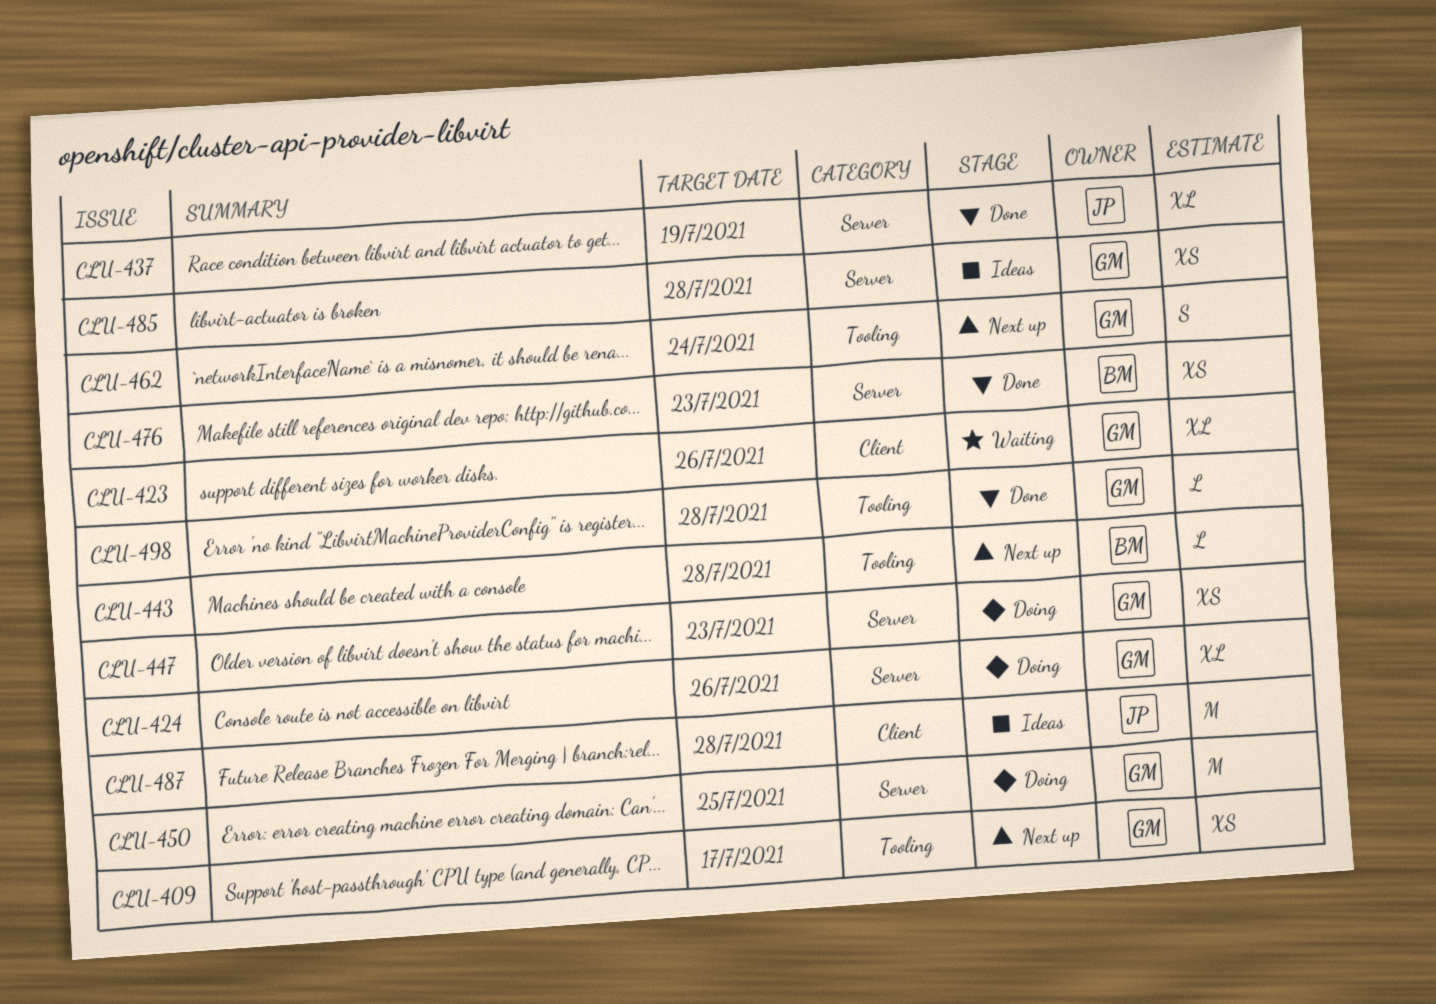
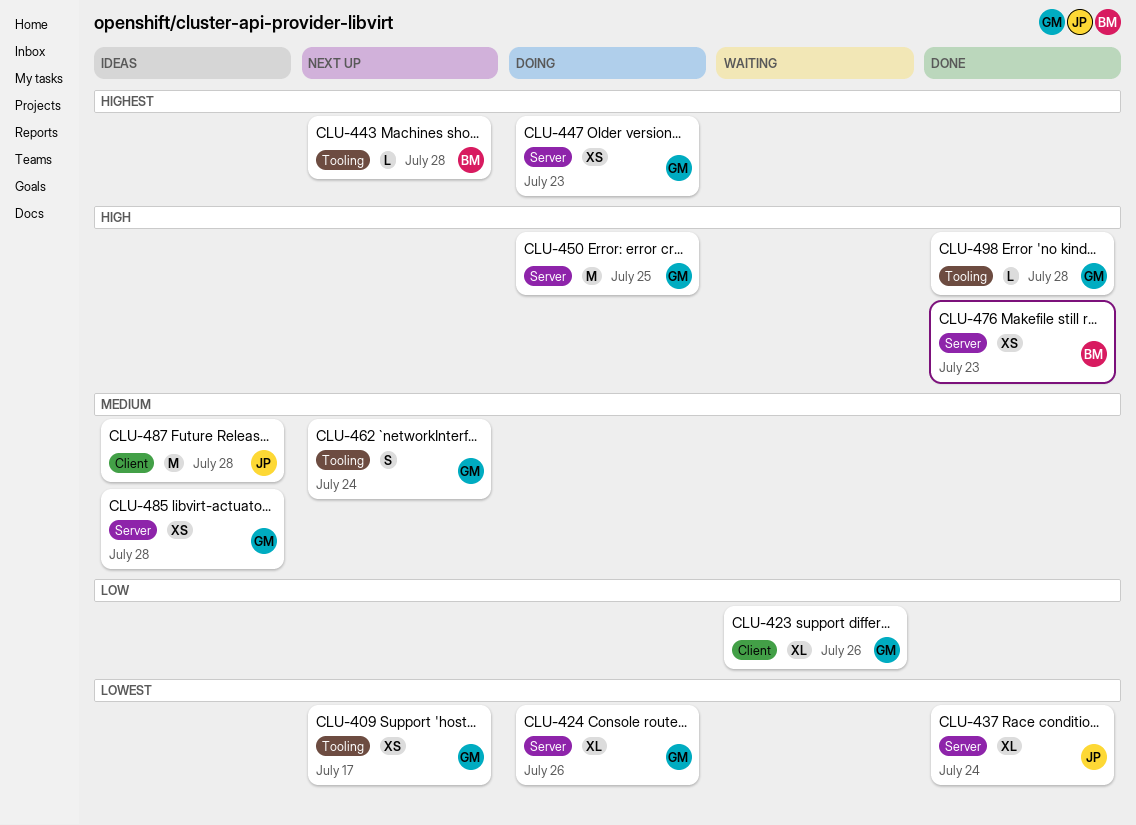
CLU-437, due: Jul 19 -> Jul 24

